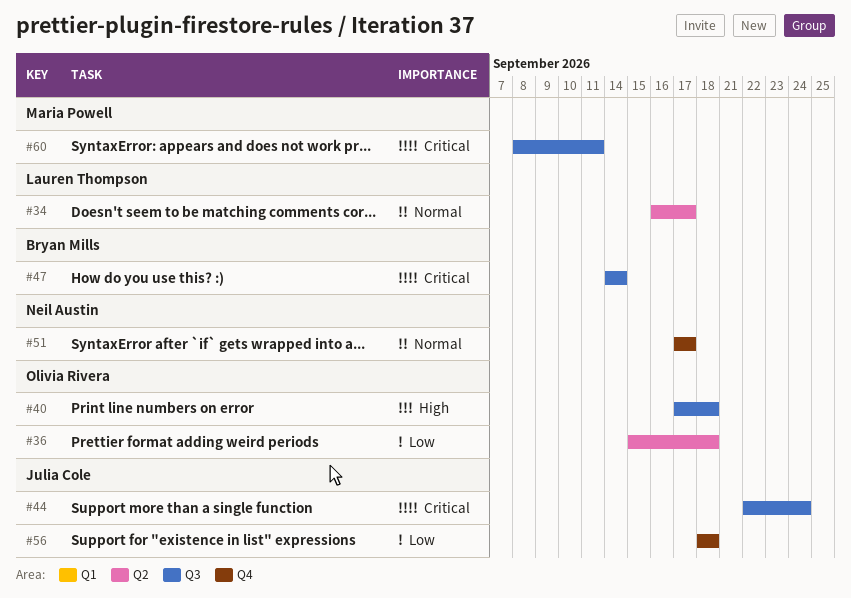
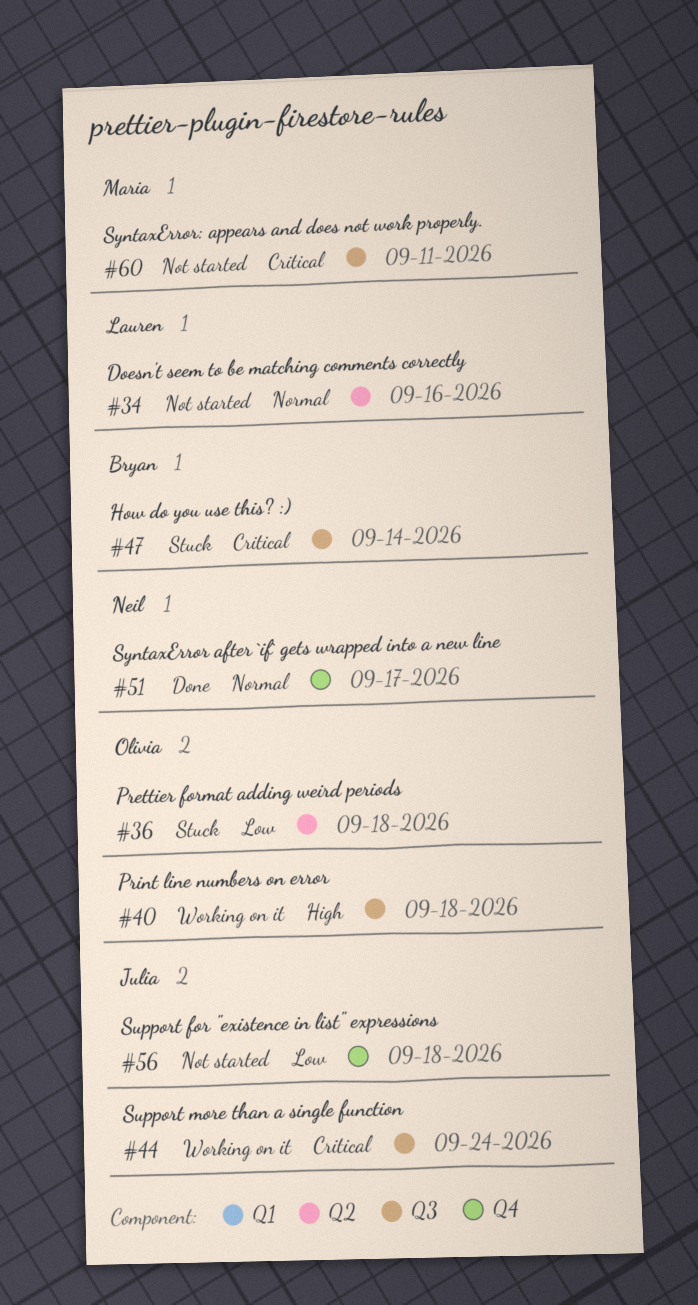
#34, due: Sep 17 -> Sep 16

